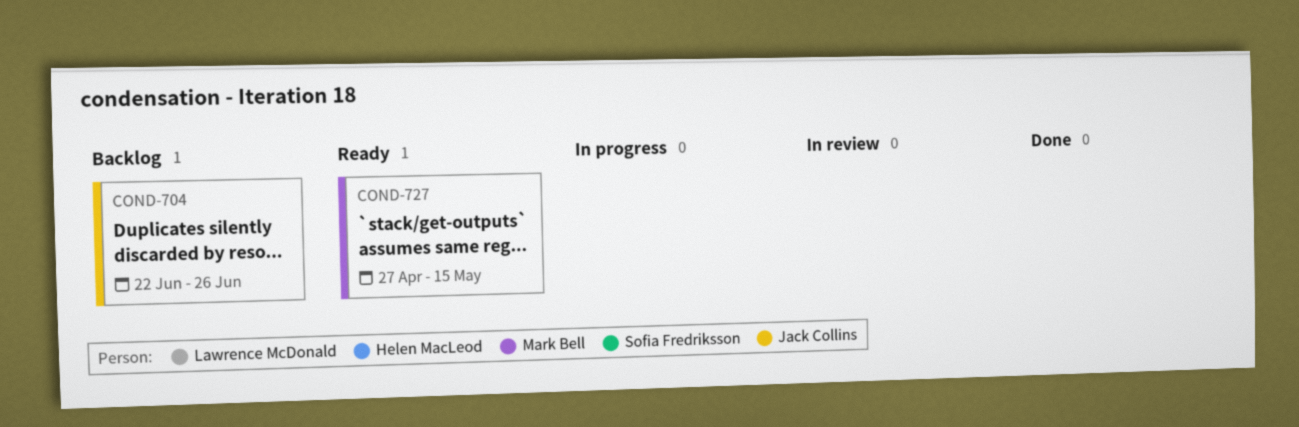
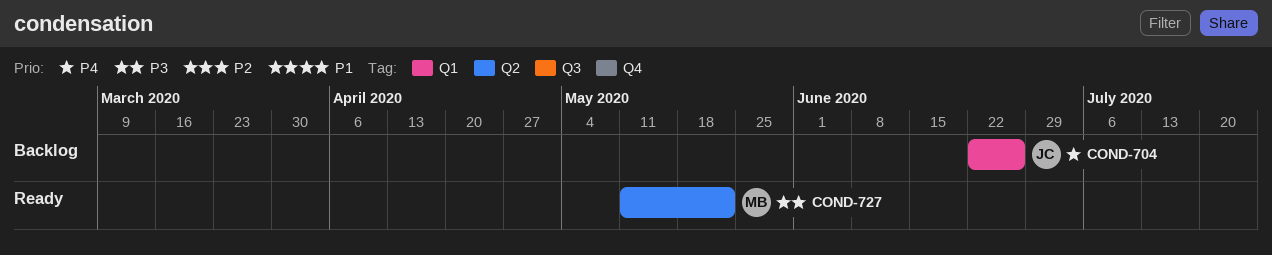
COND-727, start: Apr 27 -> May 11
COND-727, due: May 15 -> May 22

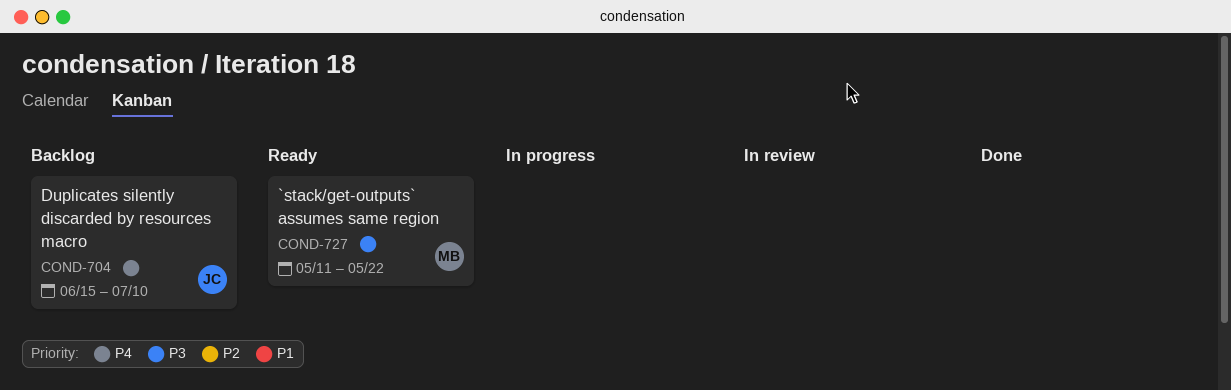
COND-704, start: Jun 22 -> Jun 15
COND-704, due: Jun 26 -> Jul 10

